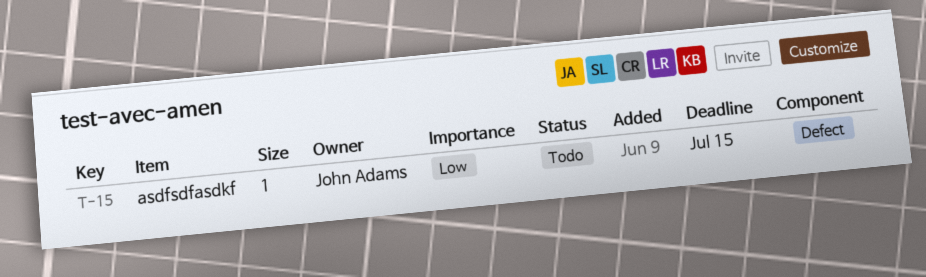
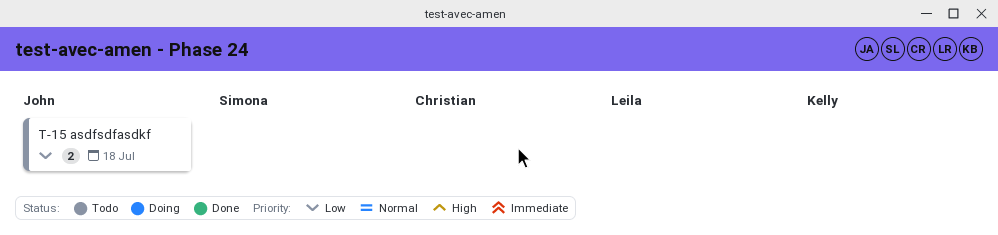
T-15, estimate: 1 -> 2
T-15, due: Jul 15 -> Jul 18

